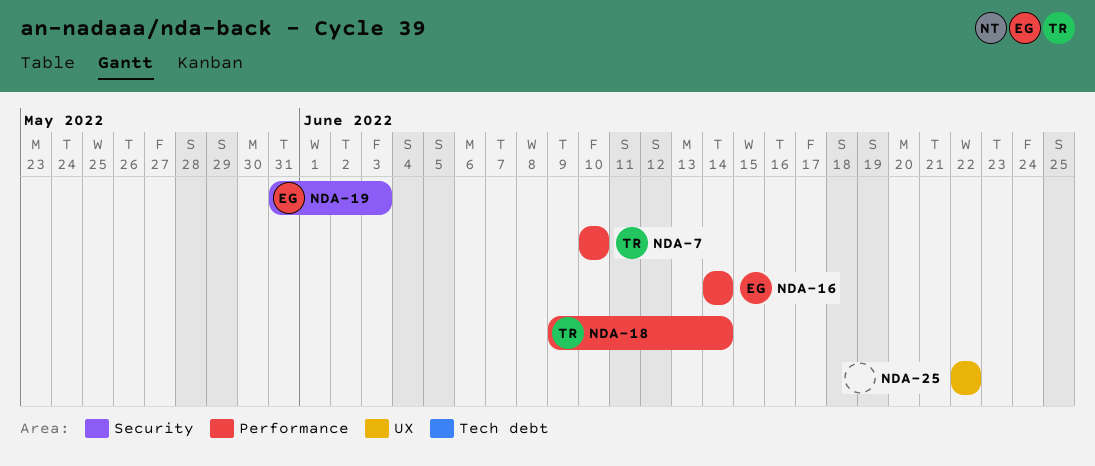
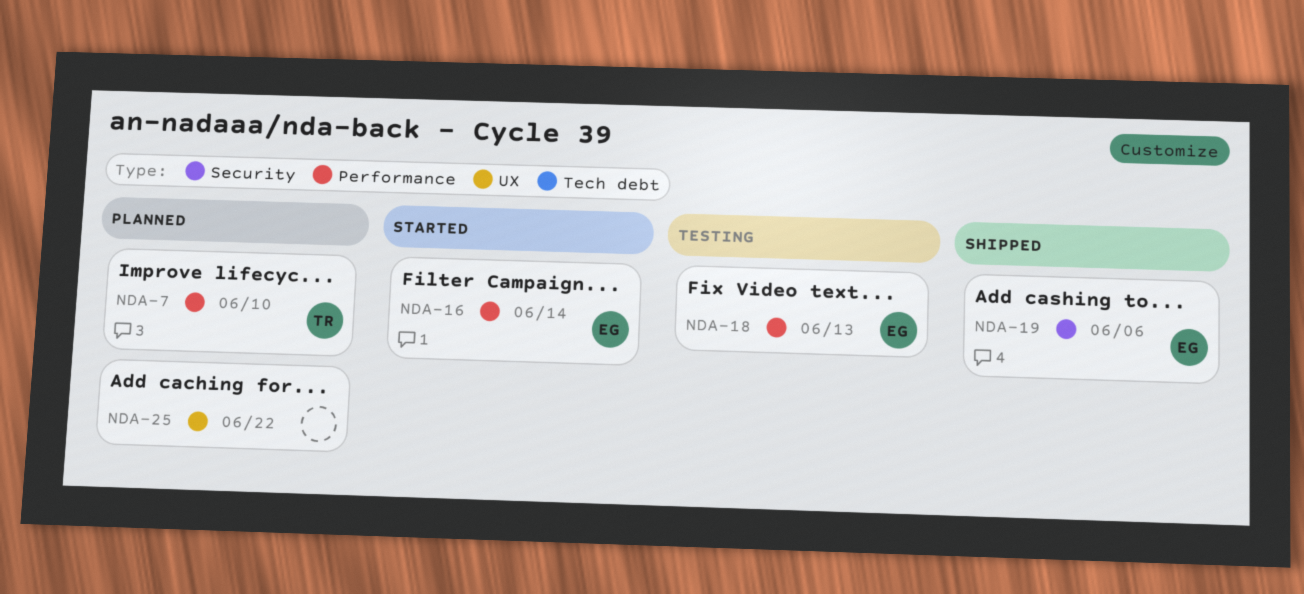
NDA-18, owner: TR -> EG
NDA-18, due: Jun 14 -> Jun 13
NDA-19, due: Jun 3 -> Jun 6

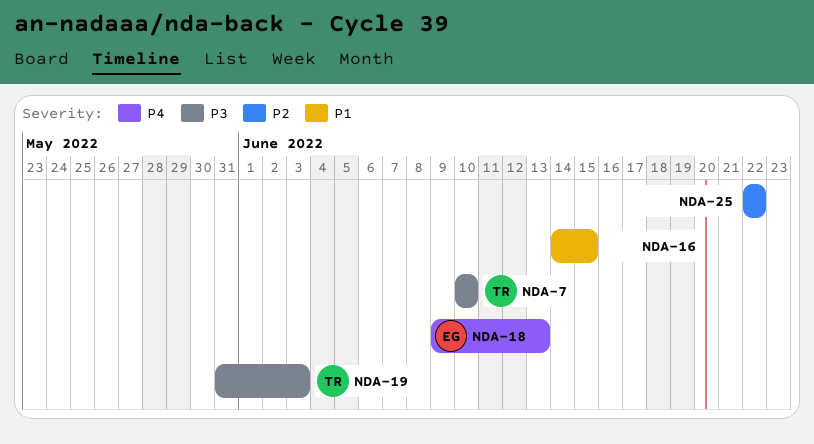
NDA-16, owner: EG -> none
NDA-16, due: Jun 14 -> Jun 15
NDA-19, owner: EG -> TR
NDA-19, due: Jun 6 -> Jun 3

